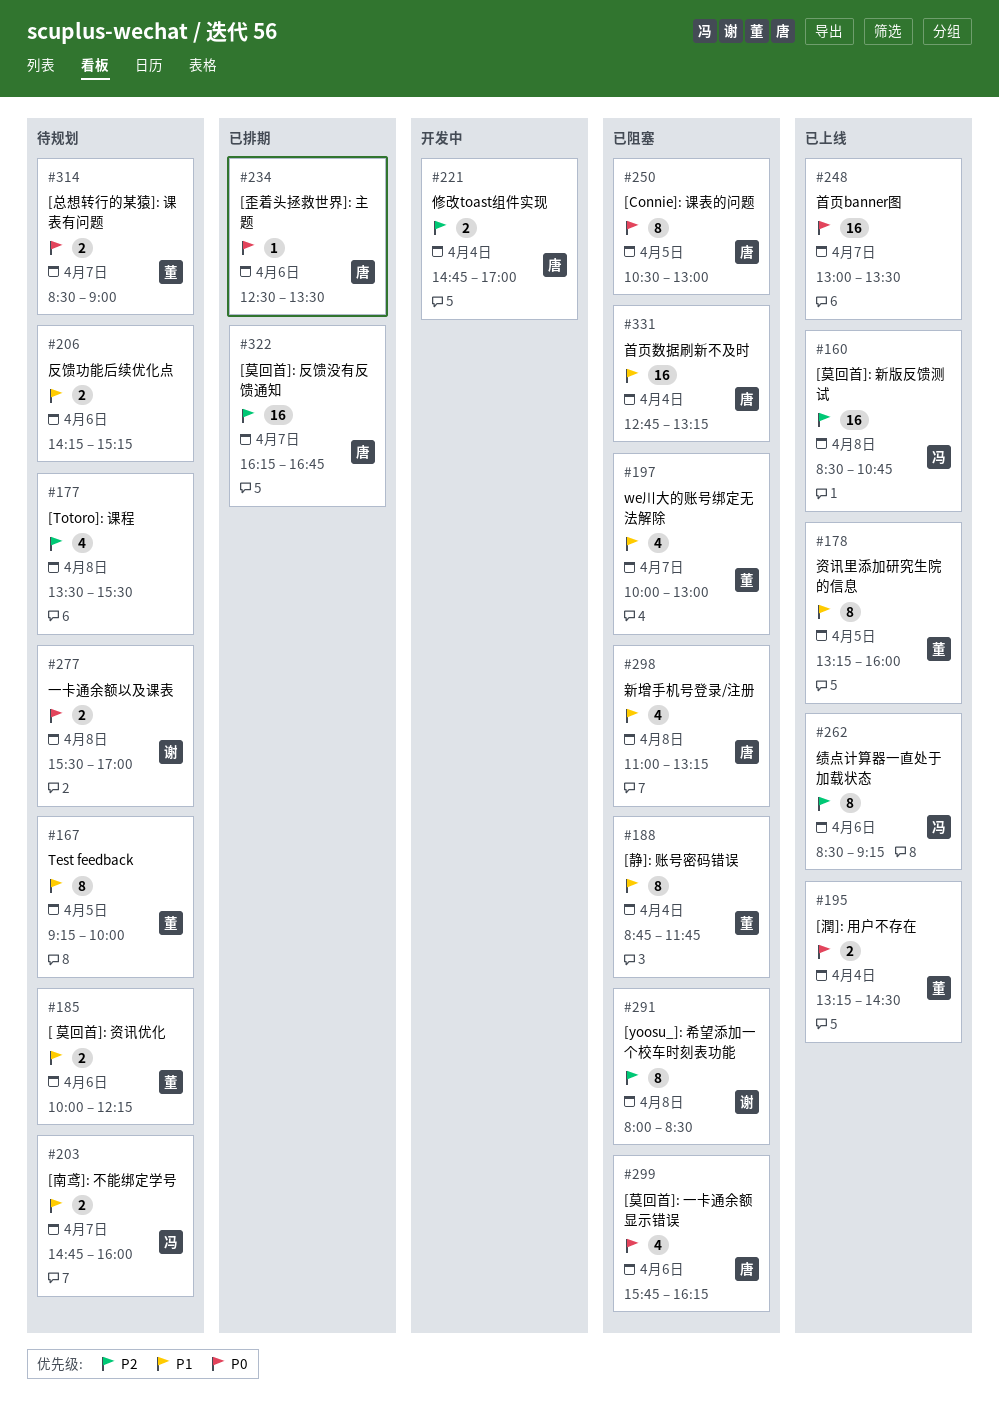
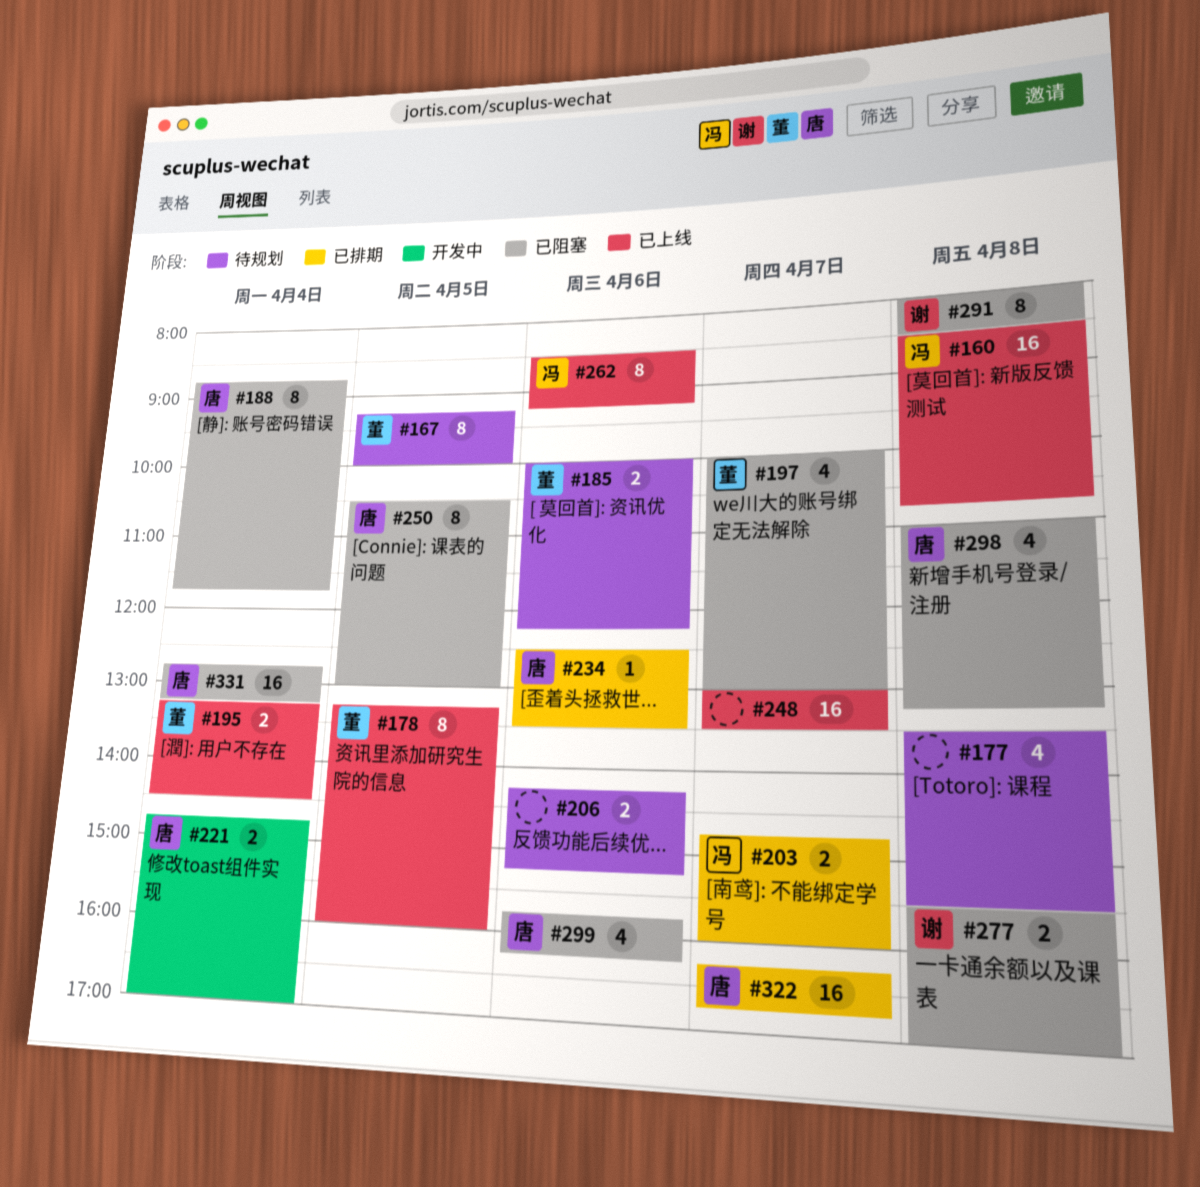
#188, owner: 董 -> 唐
#203, status: 待规划 -> 已排期
#277, status: 待规划 -> 已阻塞
#314: present -> none

